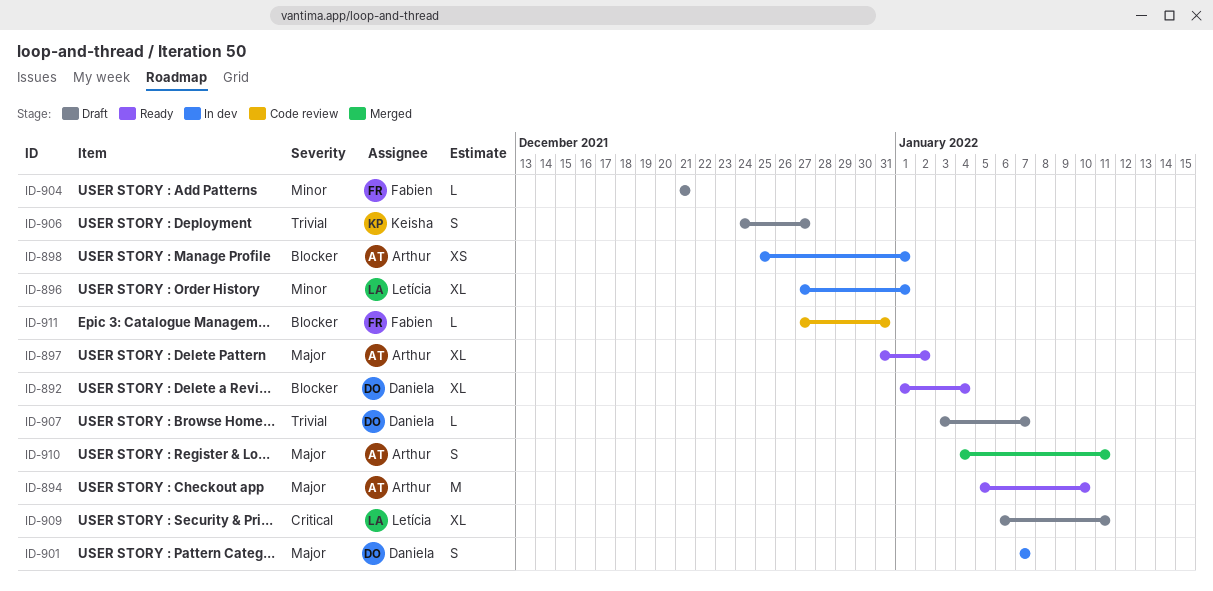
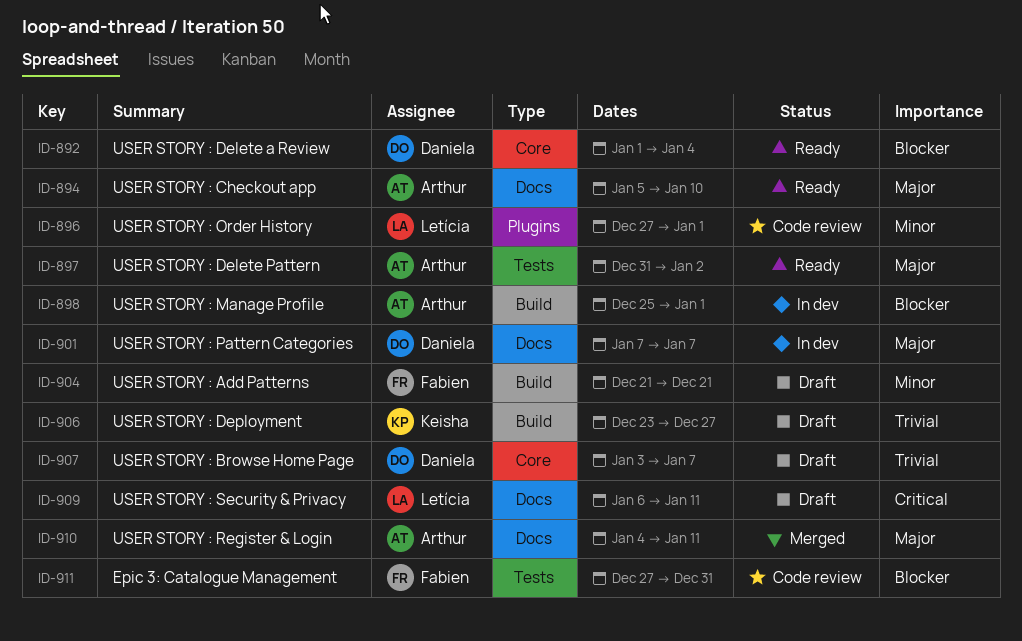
ID-896, status: In dev -> Code review
ID-906, start: Dec 24 -> Dec 23

